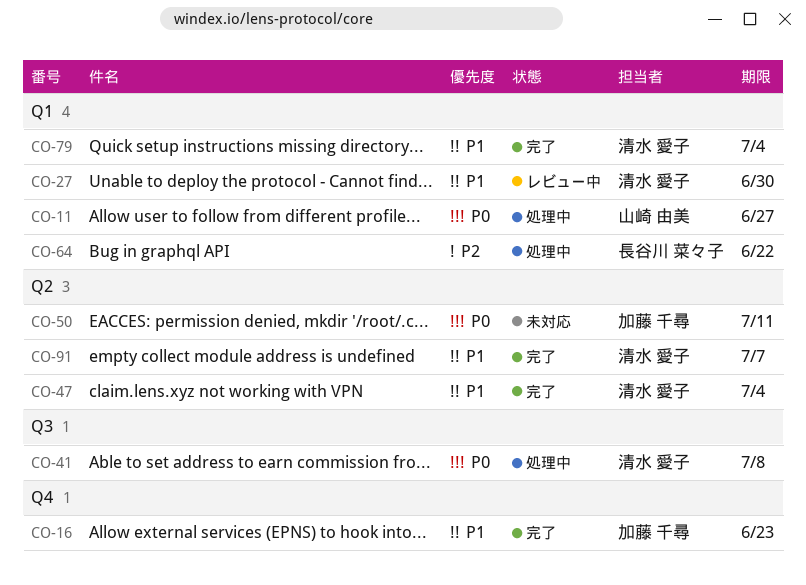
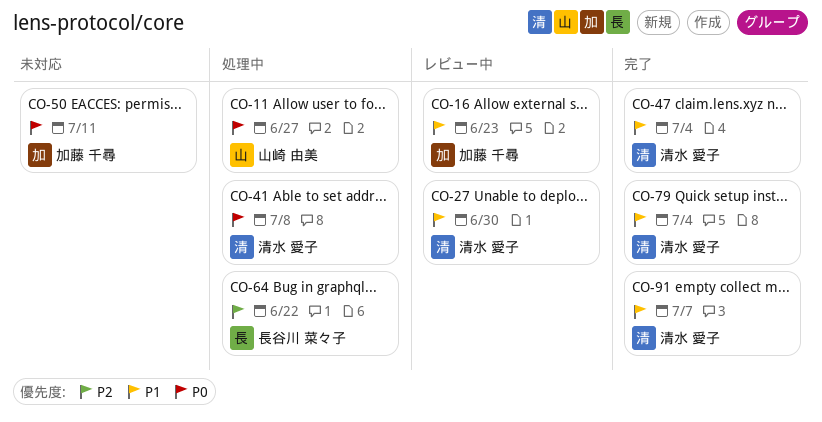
CO-16, status: 完了 -> レビュー中

